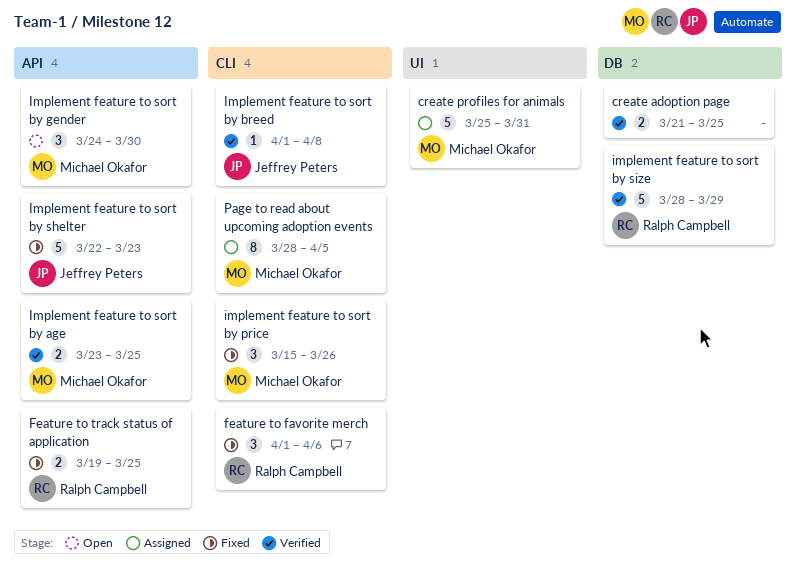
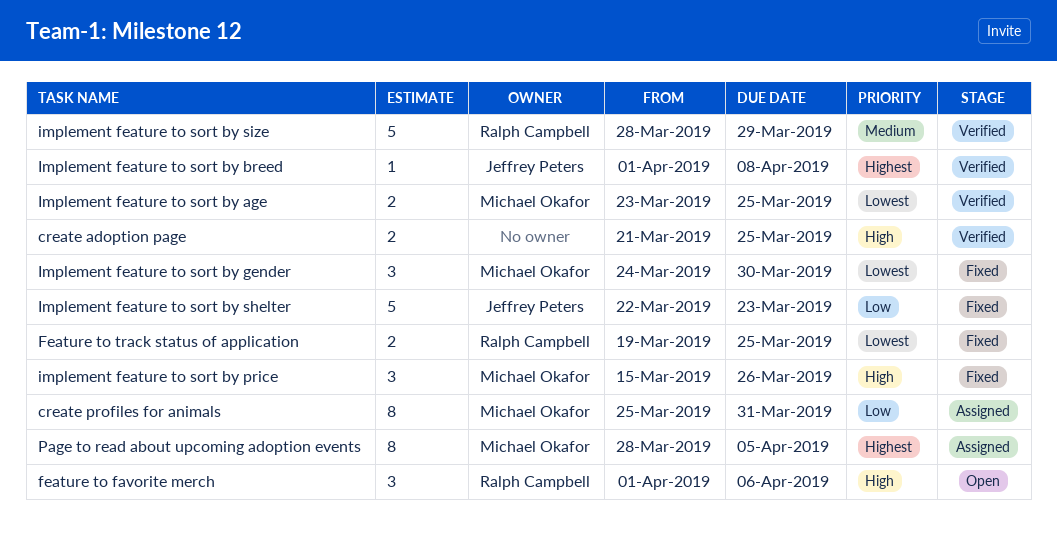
create profiles for animals, estimate: 5 -> 8
feature to favorite merch, status: Fixed -> Open
Implement feature to sort by gender, status: Open -> Fixed

